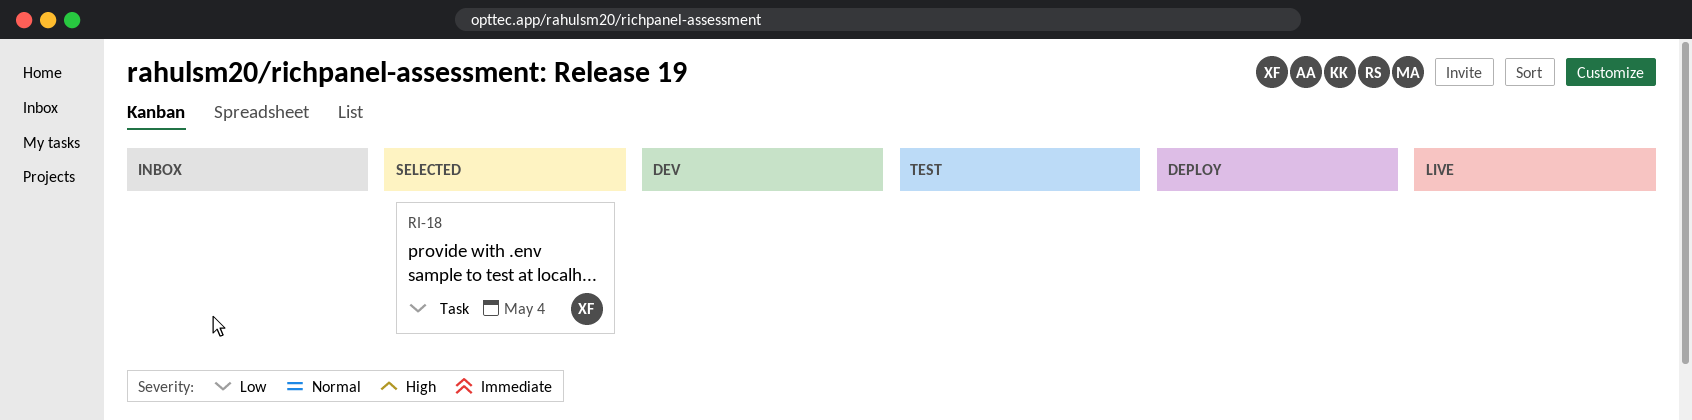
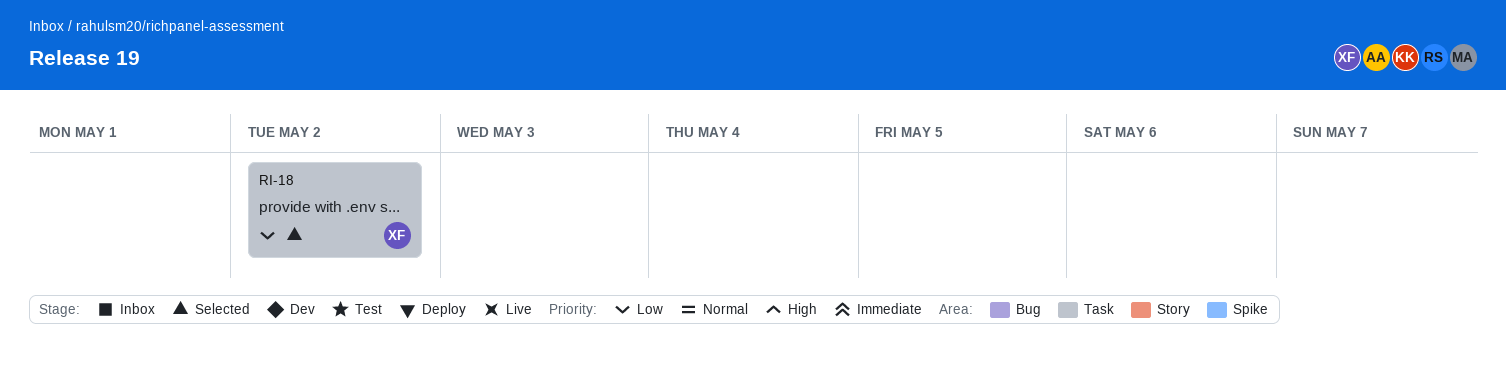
RI-18, due: May 4 -> May 2

